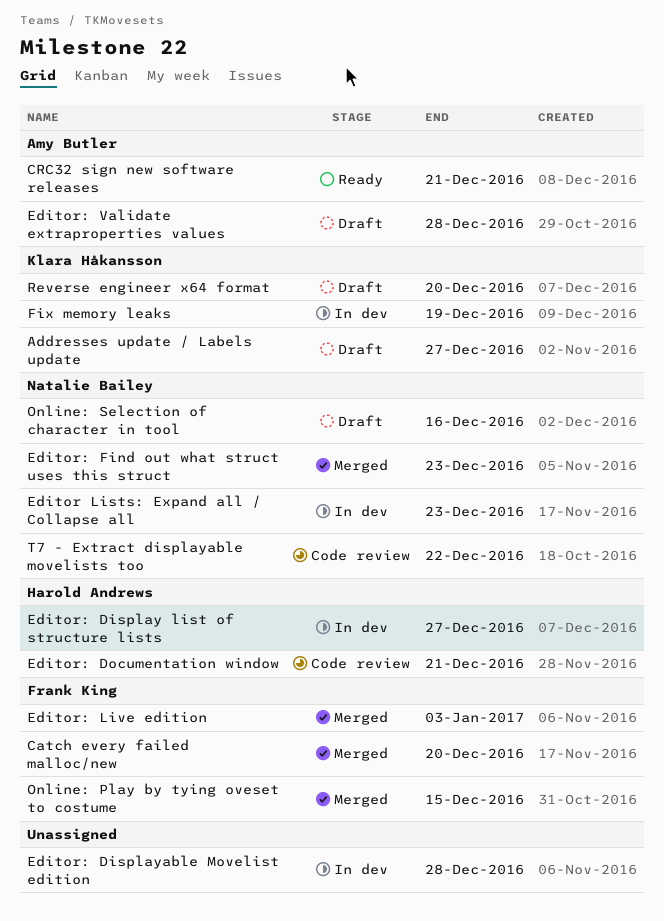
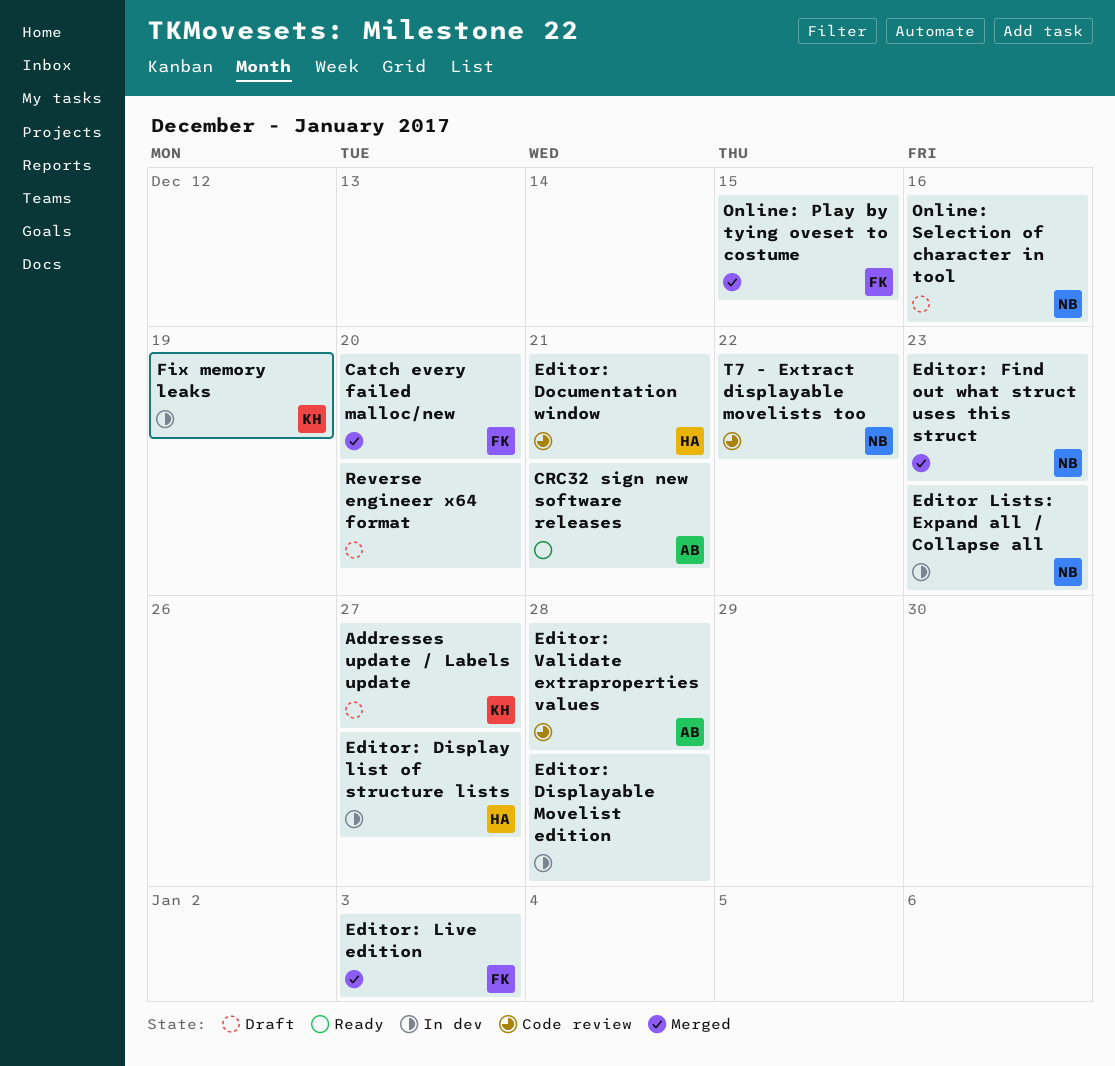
Editor: Validate extraproperties values, status: Draft -> Code review
Reverse engineer x64 format, owner: Klara Håkansson -> none

